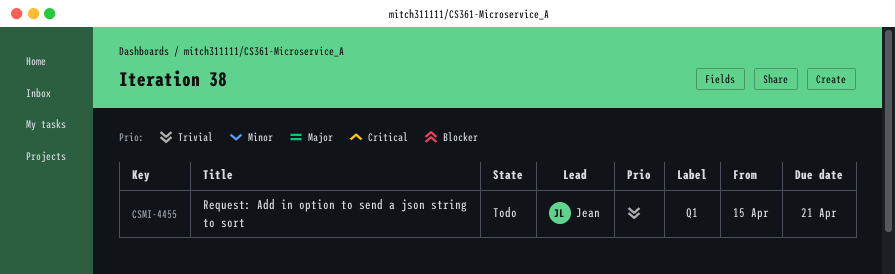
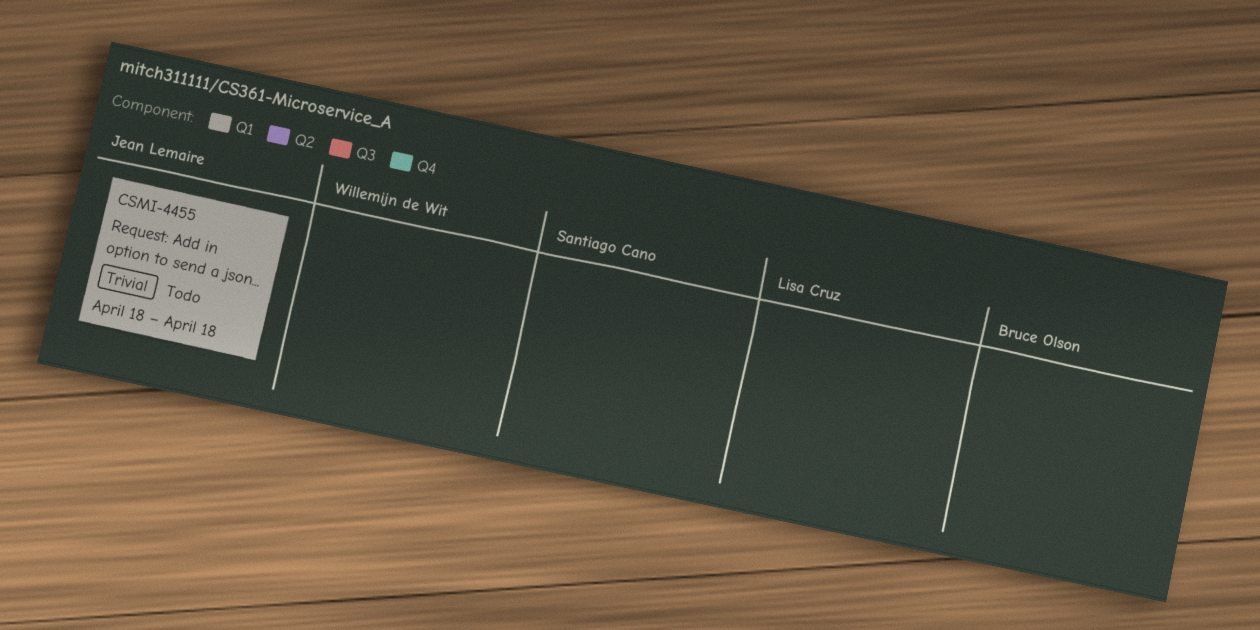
CSMI-4455, start: Apr 15 -> Apr 18
CSMI-4455, due: Apr 21 -> Apr 18

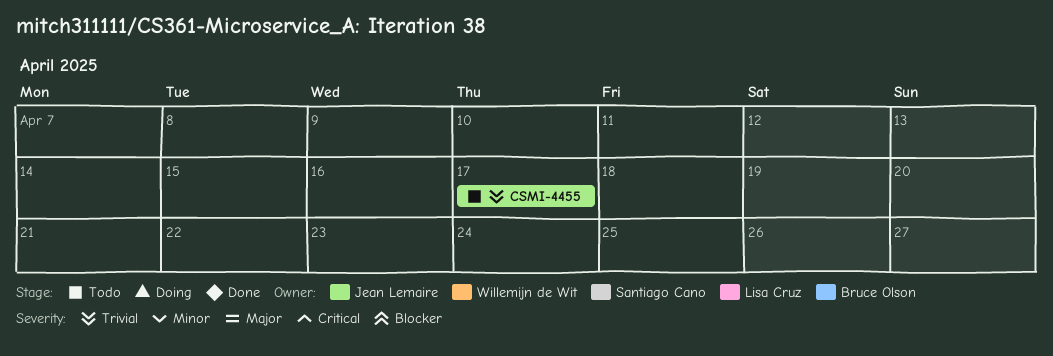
CSMI-4455, start: Apr 18 -> Apr 17
CSMI-4455, due: Apr 18 -> Apr 17

